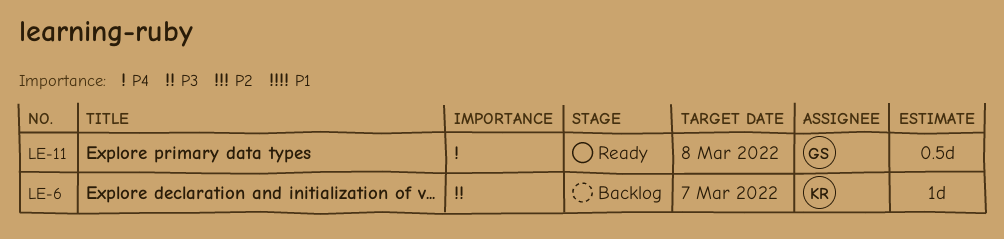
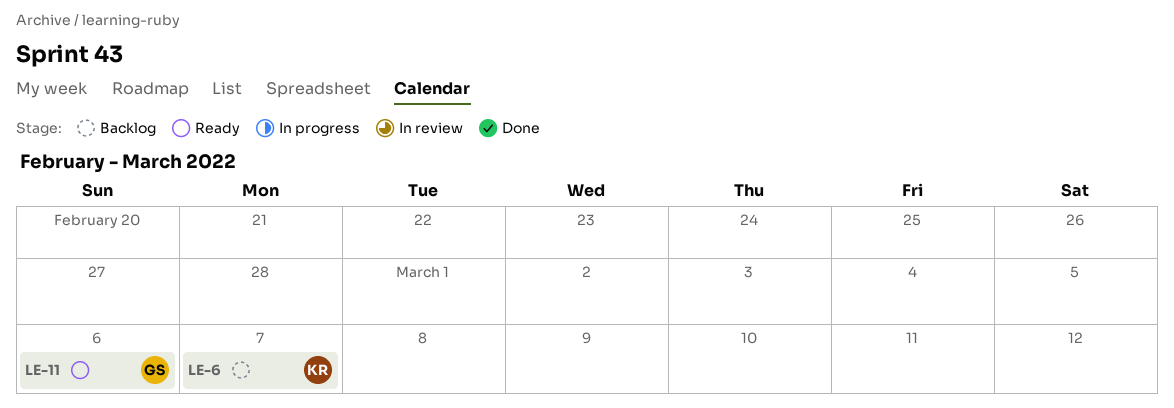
LE-11, due: Mar 8 -> Mar 6

